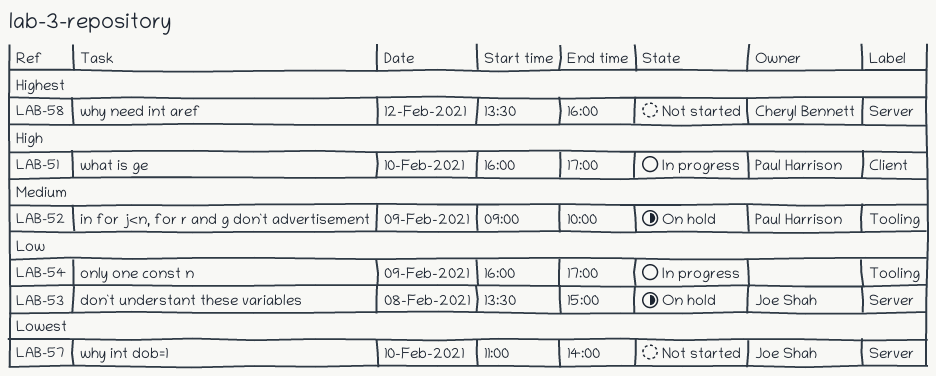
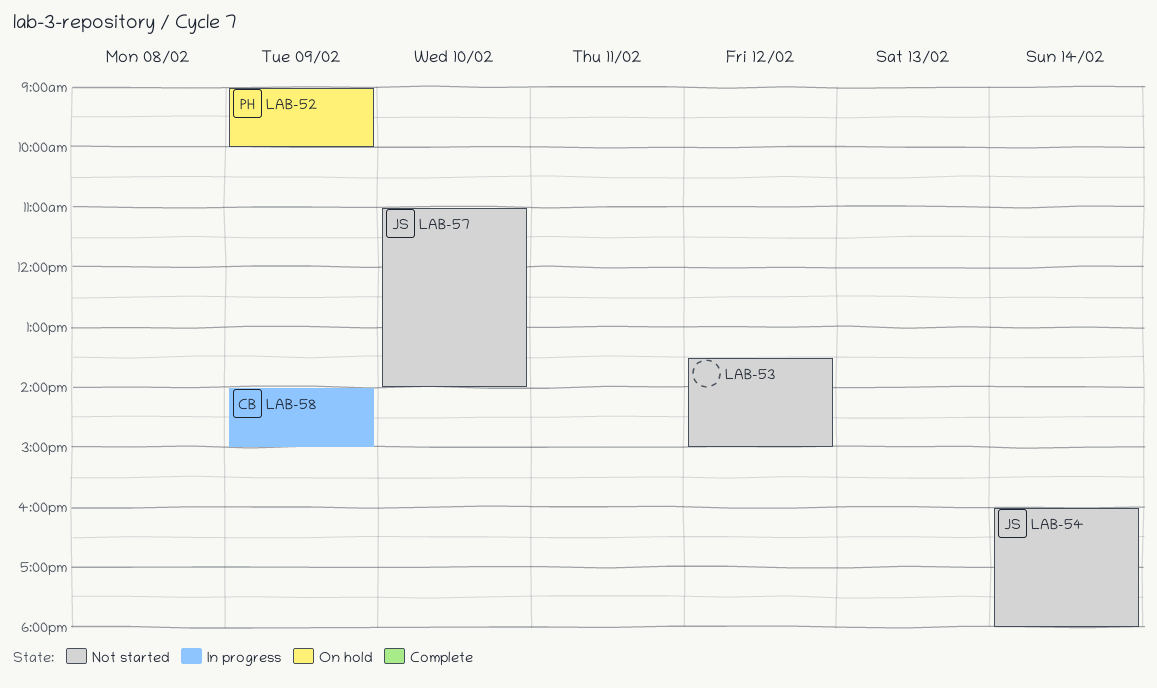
LAB-51: present -> none
LAB-53, status: On hold -> Not started
LAB-53, owner: Joe Shah -> none
LAB-53, day: Feb 8 -> Feb 12
LAB-54, status: In progress -> Not started
LAB-54, owner: none -> Joe Shah
LAB-54, day: Feb 9 -> Feb 14
LAB-54, ends: 17:00 -> 18:00
LAB-58, status: Not started -> In progress
LAB-58, day: Feb 12 -> Feb 9
LAB-58, begins: 13:30 -> 14:00
LAB-58, ends: 16:00 -> 15:00

